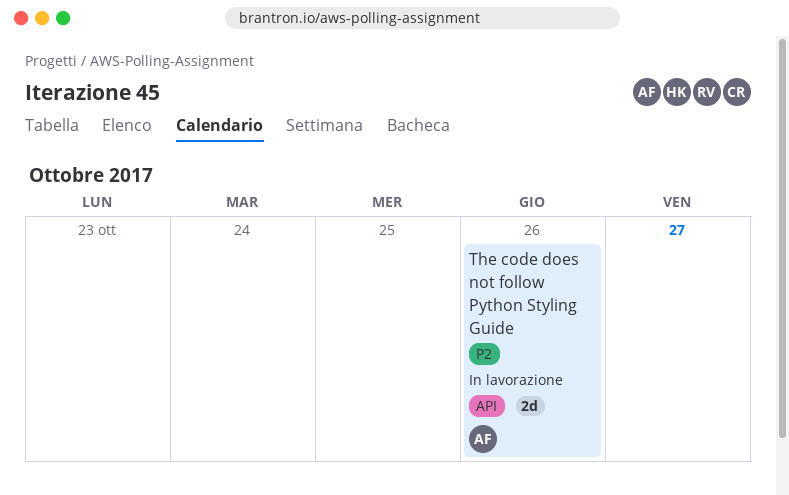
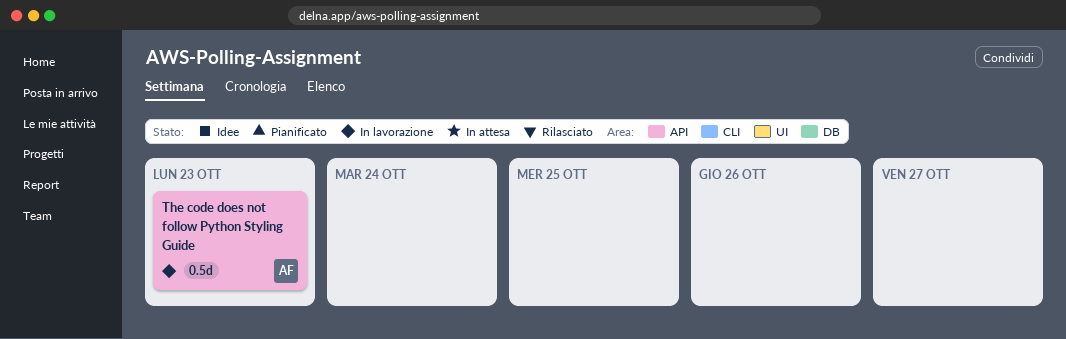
The code does not follow Python Styling Guide, estimate: 2d -> 0.5d
The code does not follow Python Styling Guide, due: Oct 26 -> Oct 23

